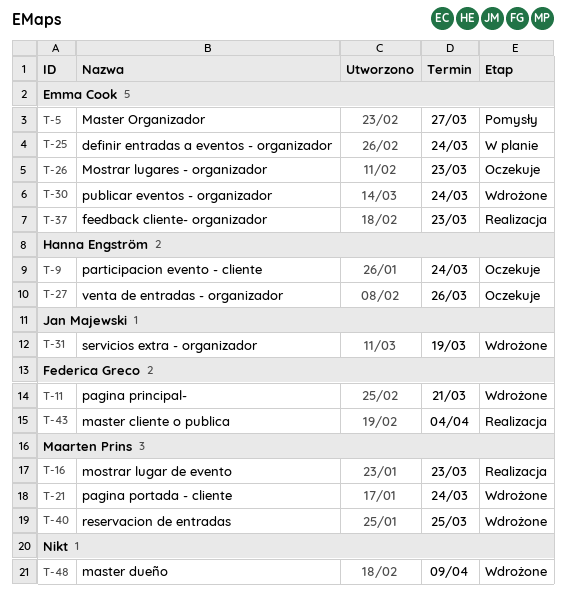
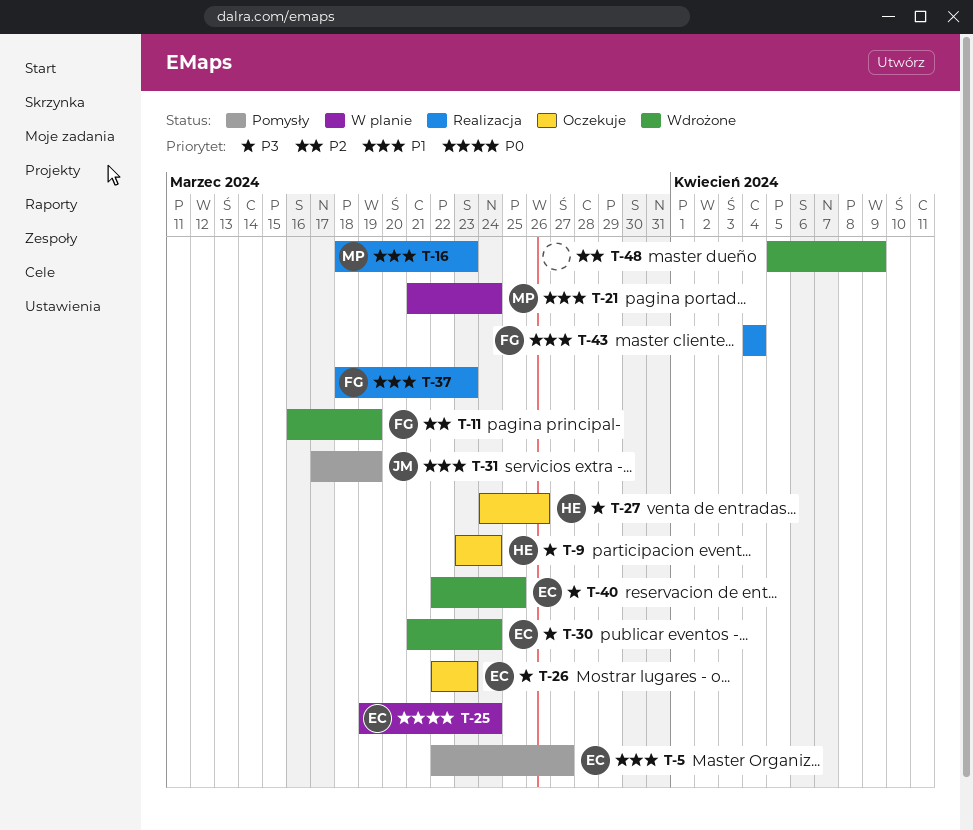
T-11, due: Mar 21 -> Mar 19
T-21, status: Wdrożone -> W planie
T-31, status: Wdrożone -> Pomysły
T-37, owner: Emma Cook -> Federica Greco
T-40, owner: Maarten Prins -> Emma Cook

